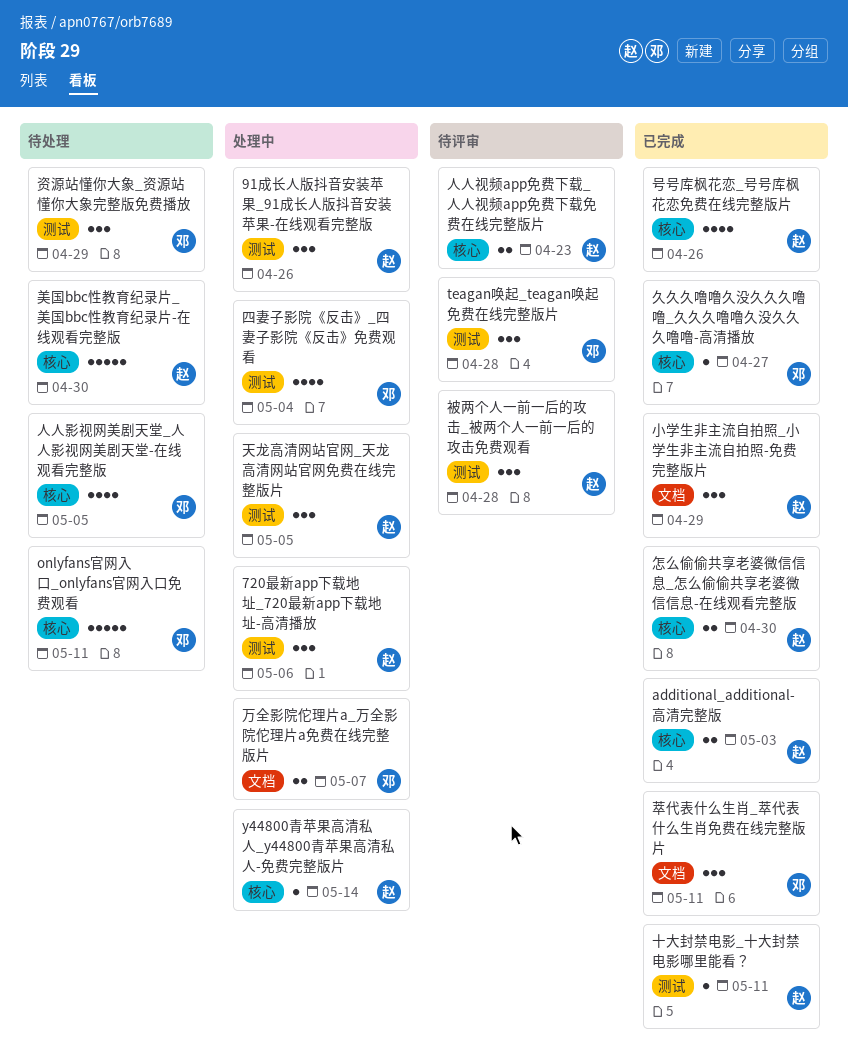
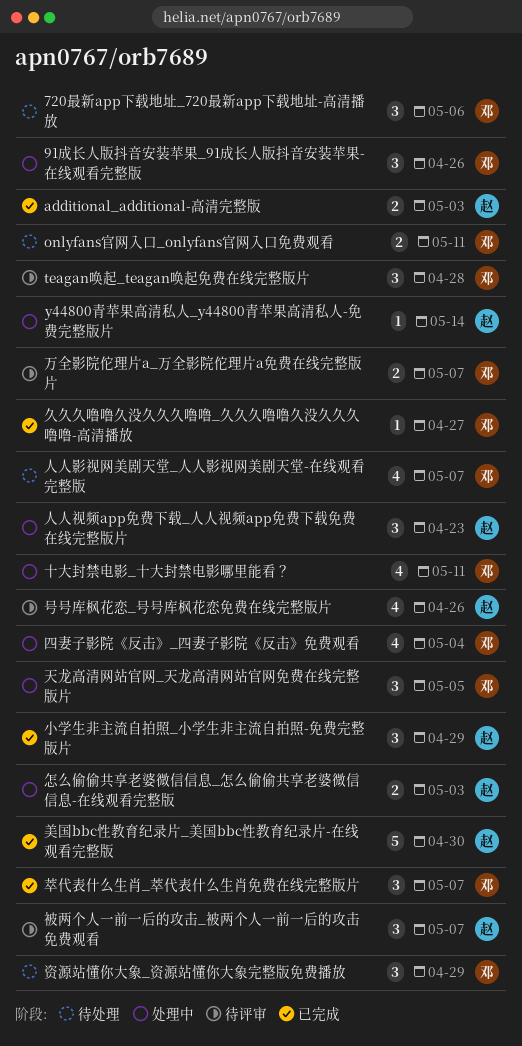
720最新app下载地址_720最新app下载地址-高清播放, status: 处理中 -> 待处理
720最新app下载地址_720最新app下载地址-高清播放, owner: 赵 -> 邓
91成长人版抖音安装苹果_91成长人版抖音安装苹果-在线观看完整版, owner: 赵 -> 邓
onlyfans官网入口_onlyfans官网入口免费观看, estimate: 5 -> 2
万全影院佗理片a_万全影院佗理片a免费在线完整版片, status: 处理中 -> 待评审
人人影视网美剧天堂_人人影视网美剧天堂-在线观看完整版, due: May 5 -> May 7
人人视频app免费下载_人人视频app免费下载免费在线完整版片, status: 待评审 -> 处理中
人人视频app免费下载_人人视频app免费下载免费在线完整版片, estimate: 2 -> 3
十大封禁电影_十大封禁电影哪里能看？, status: 已完成 -> 处理中
十大封禁电影_十大封禁电影哪里能看？, owner: 赵 -> 邓
十大封禁电影_十大封禁电影哪里能看？, estimate: 1 -> 4
号号库枫花恋_号号库枫花恋免费在线完整版片, status: 已完成 -> 待评审
天龙高清网站官网_天龙高清网站官网免费在线完整版片, owner: 赵 -> 邓
怎么偷偷共享老婆微信信息_怎么偷偷共享老婆微信信息-在线观看完整版, status: 已完成 -> 处理中
怎么偷偷共享老婆微信信息_怎么偷偷共享老婆微信信息-在线观看完整版, due: Apr 30 -> May 3
美国bbc性教育纪录片_美国bbc性教育纪录片-在线观看完整版, status: 待处理 -> 已完成
萃代表什么生肖_萃代表什么生肖免费在线完整版片, due: May 11 -> May 7
被两个人一前一后的攻击_被两个人一前一后的攻击免费观看, due: Apr 28 -> May 7

